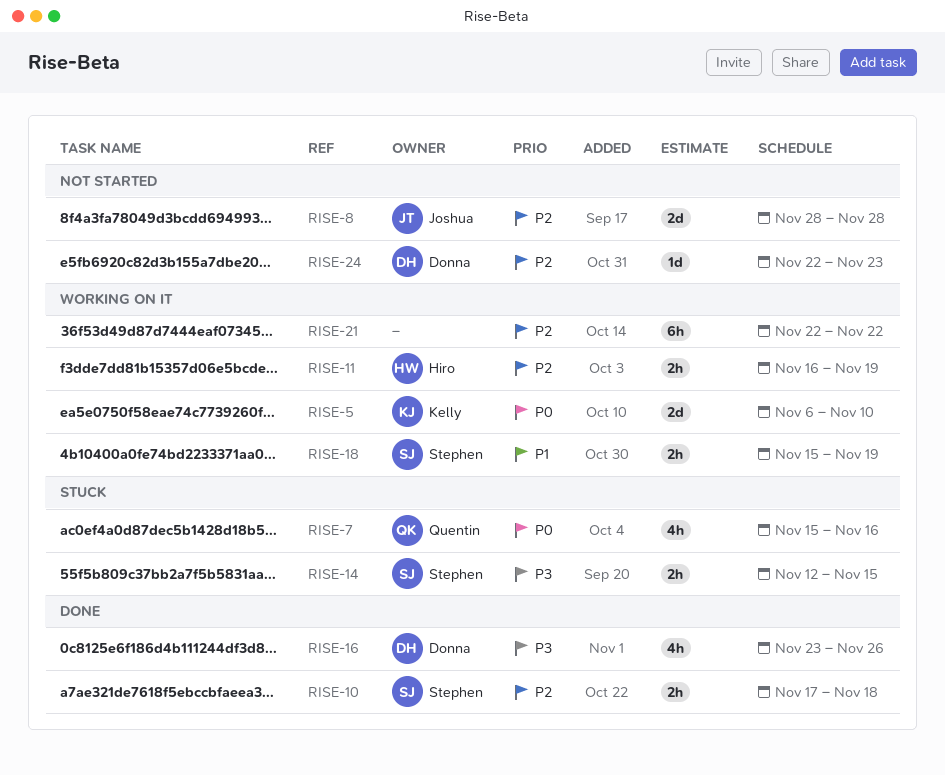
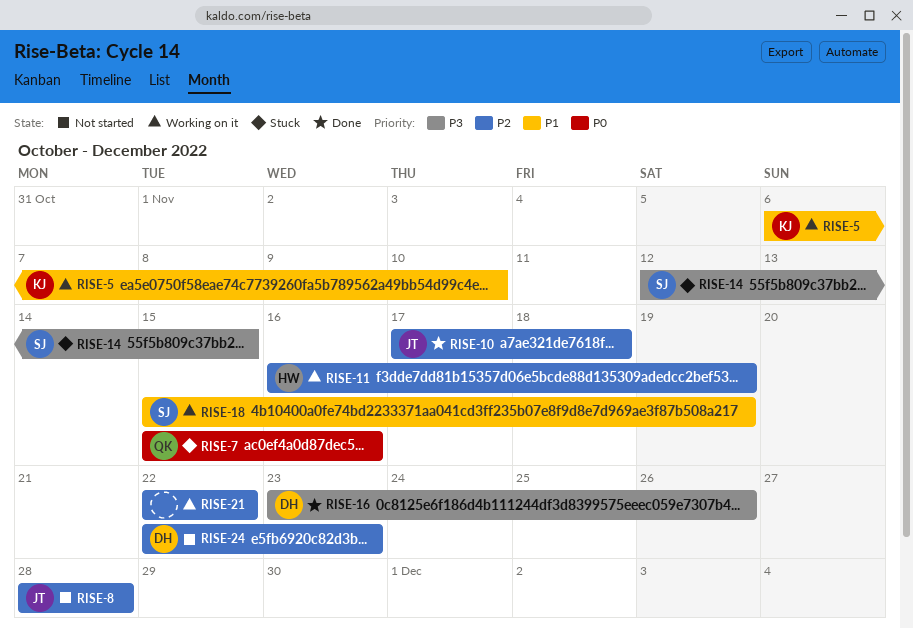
RISE-5, priority: P0 -> P1
RISE-10, owner: Stephen -> Joshua

